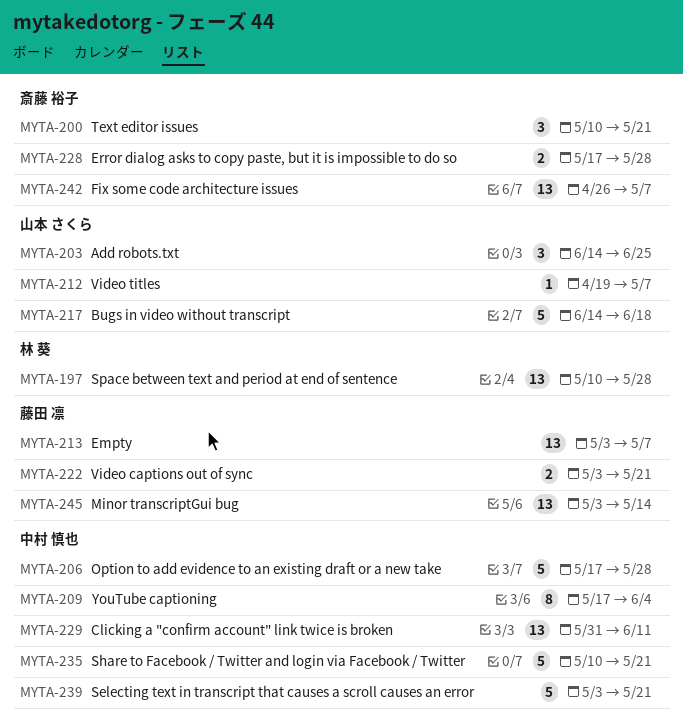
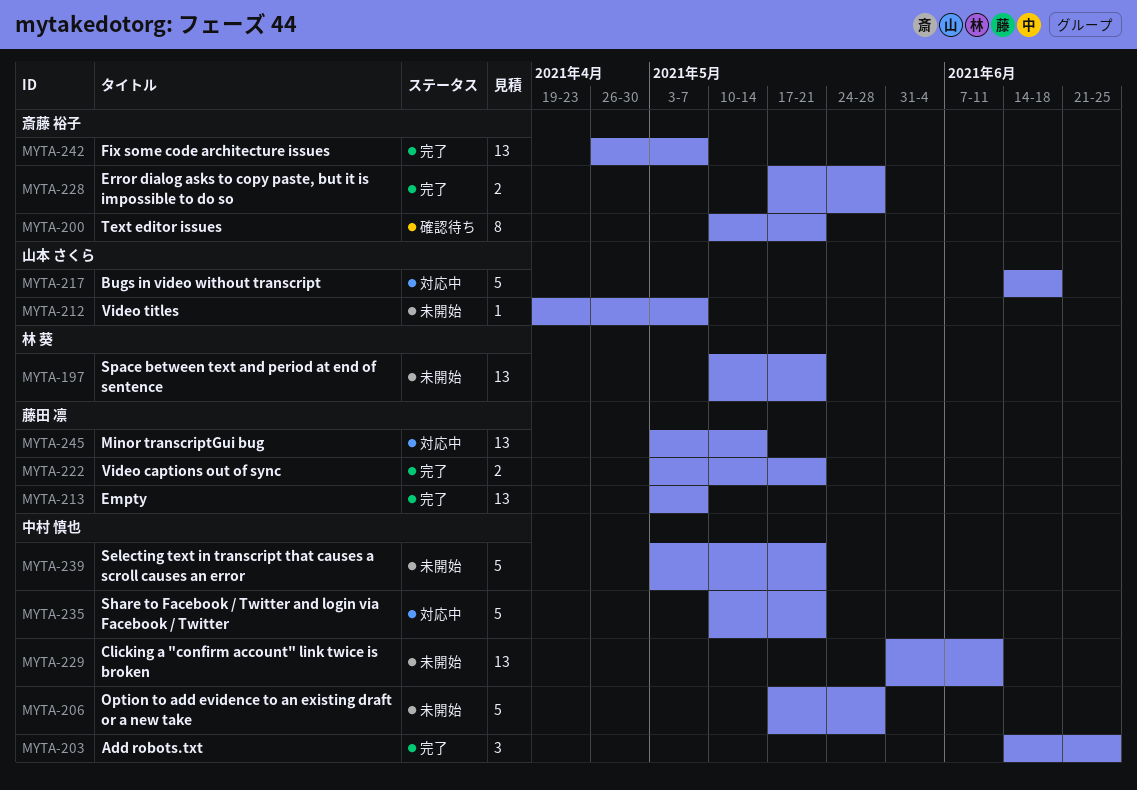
MYTA-197, due: May 28 -> May 21
MYTA-200, estimate: 3 -> 8
MYTA-203, owner: 山本 さくら -> 中村 慎也
MYTA-209: present -> none

